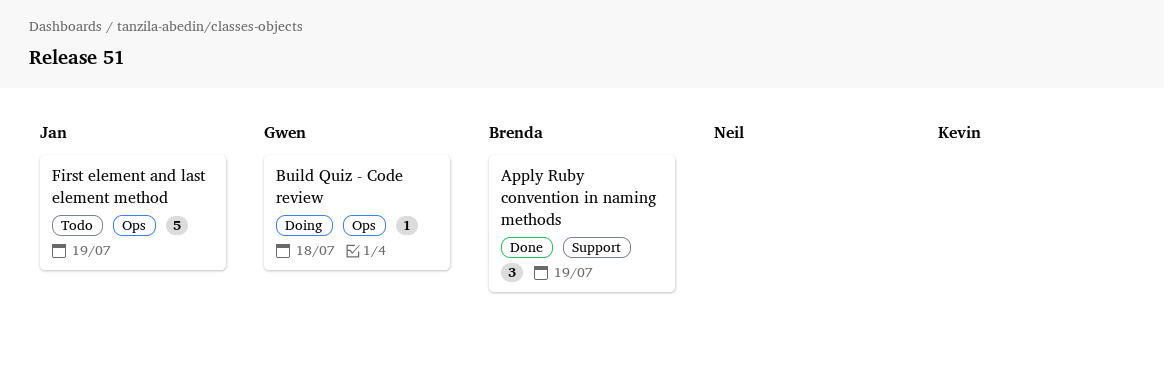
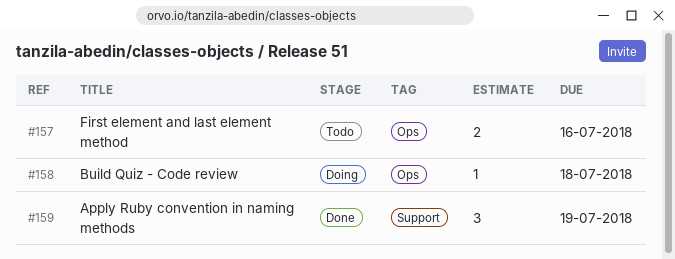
First element and last element method, estimate: 5 -> 2
First element and last element method, due: Jul 19 -> Jul 16

